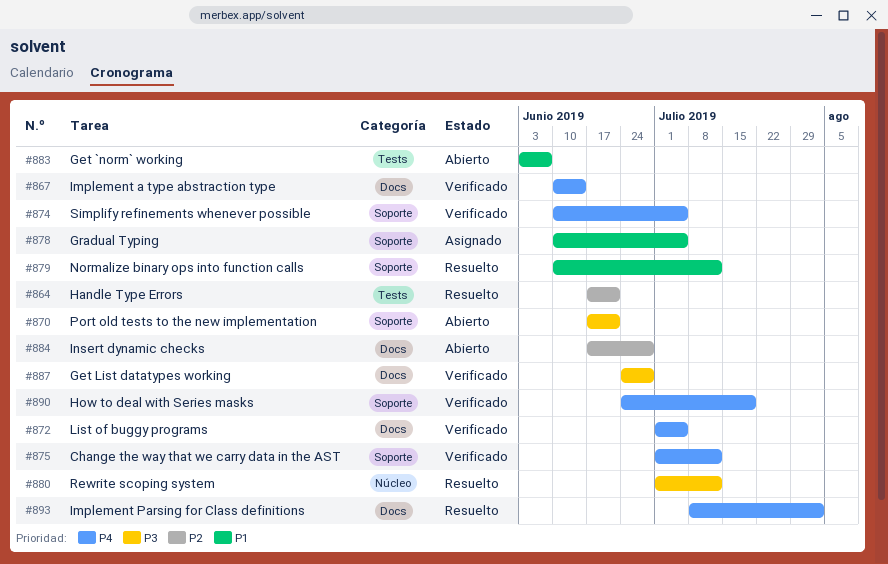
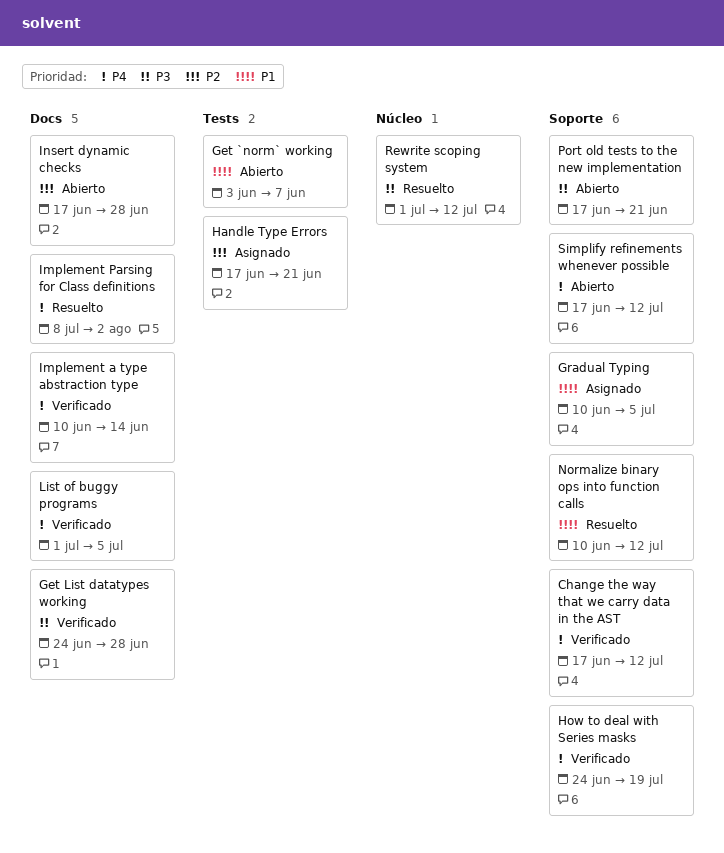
Change the way that we carry data in the AST, start: Jul 1 -> Jun 17
Handle Type Errors, status: Resuelto -> Asignado
Simplify refinements whenever possible, status: Verificado -> Abierto
Simplify refinements whenever possible, start: Jun 10 -> Jun 17
Simplify refinements whenever possible, due: Jul 5 -> Jul 12

